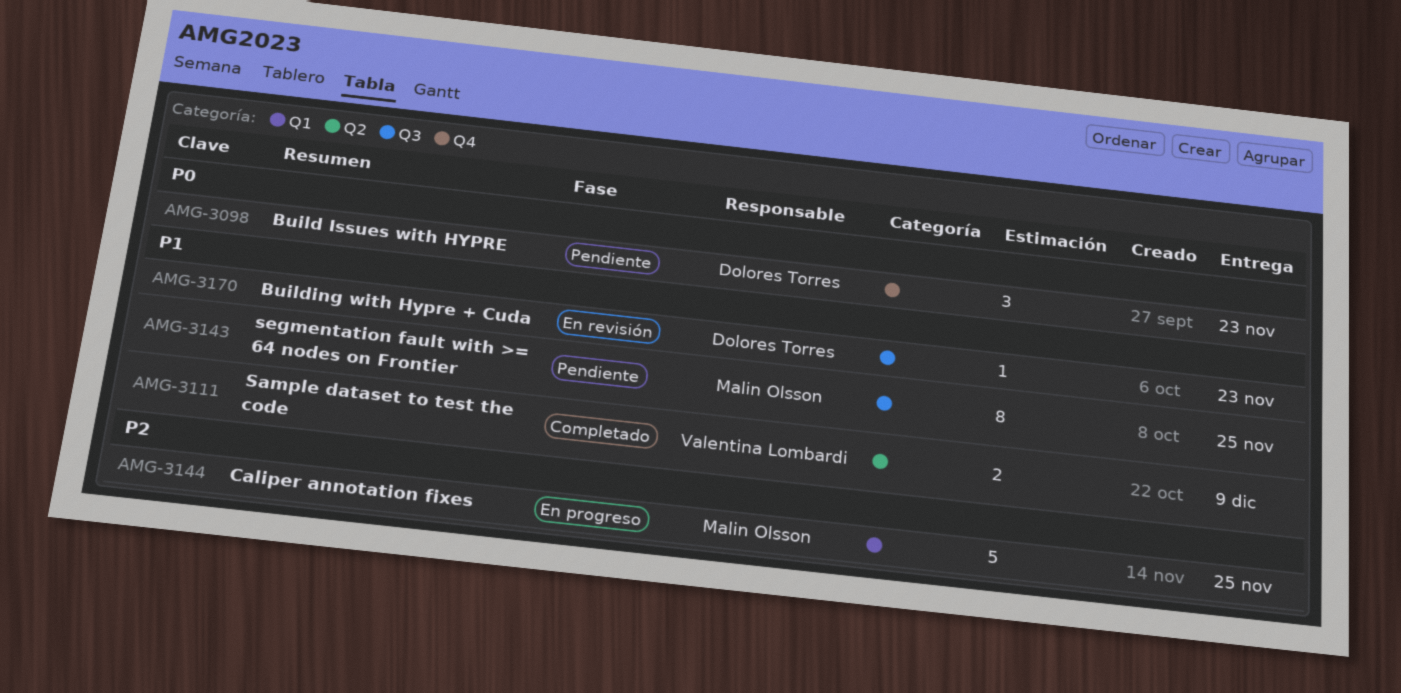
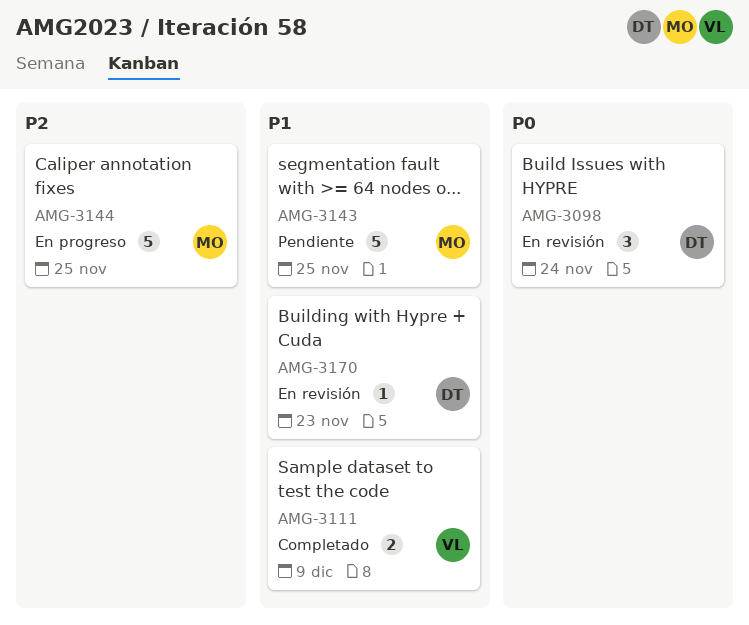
AMG-3098, status: Pendiente -> En revisión
AMG-3098, due: Nov 23 -> Nov 24
AMG-3143, estimate: 8 -> 5

